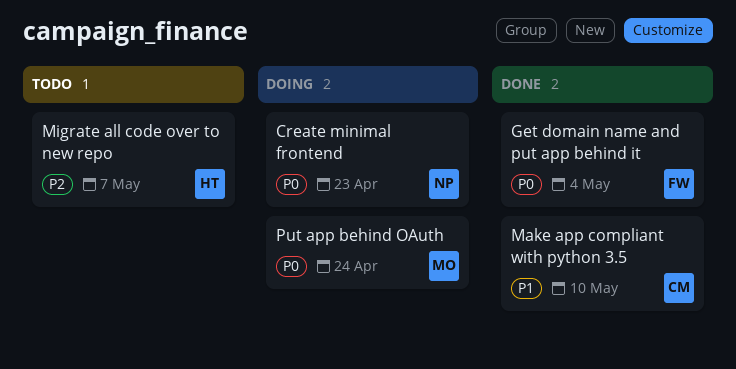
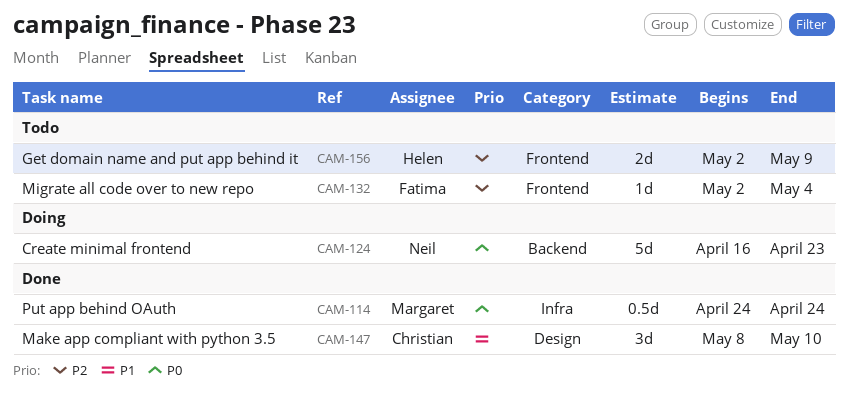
Get domain name and put app behind it, status: Done -> Todo
Get domain name and put app behind it, owner: Fatima -> Helen
Get domain name and put app behind it, priority: P0 -> P2
Get domain name and put app behind it, due: May 4 -> May 9
Migrate all code over to new repo, owner: Helen -> Fatima
Migrate all code over to new repo, due: May 7 -> May 4
Put app behind OAuth, status: Doing -> Done

